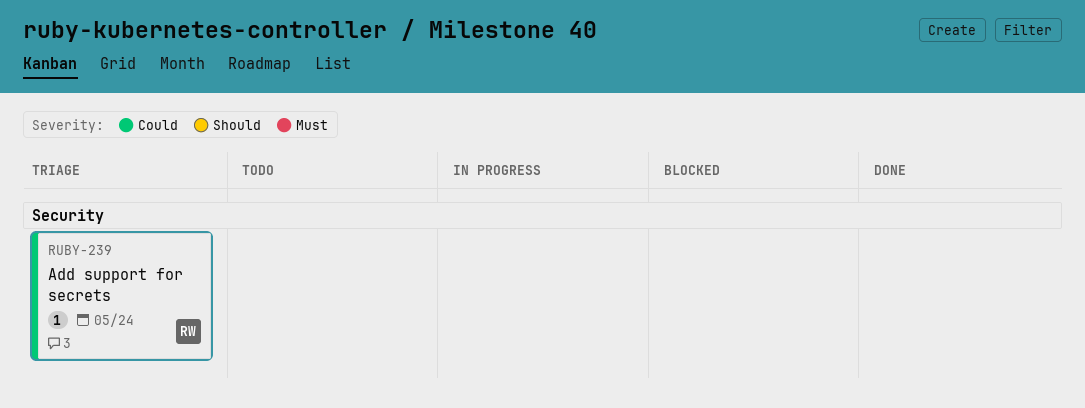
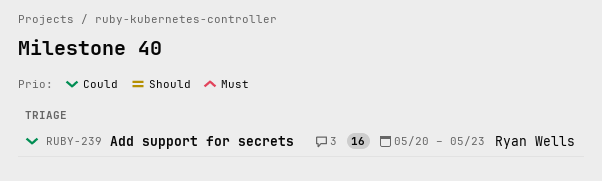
RUBY-239, estimate: 1 -> 16
RUBY-239, due: May 24 -> May 23

